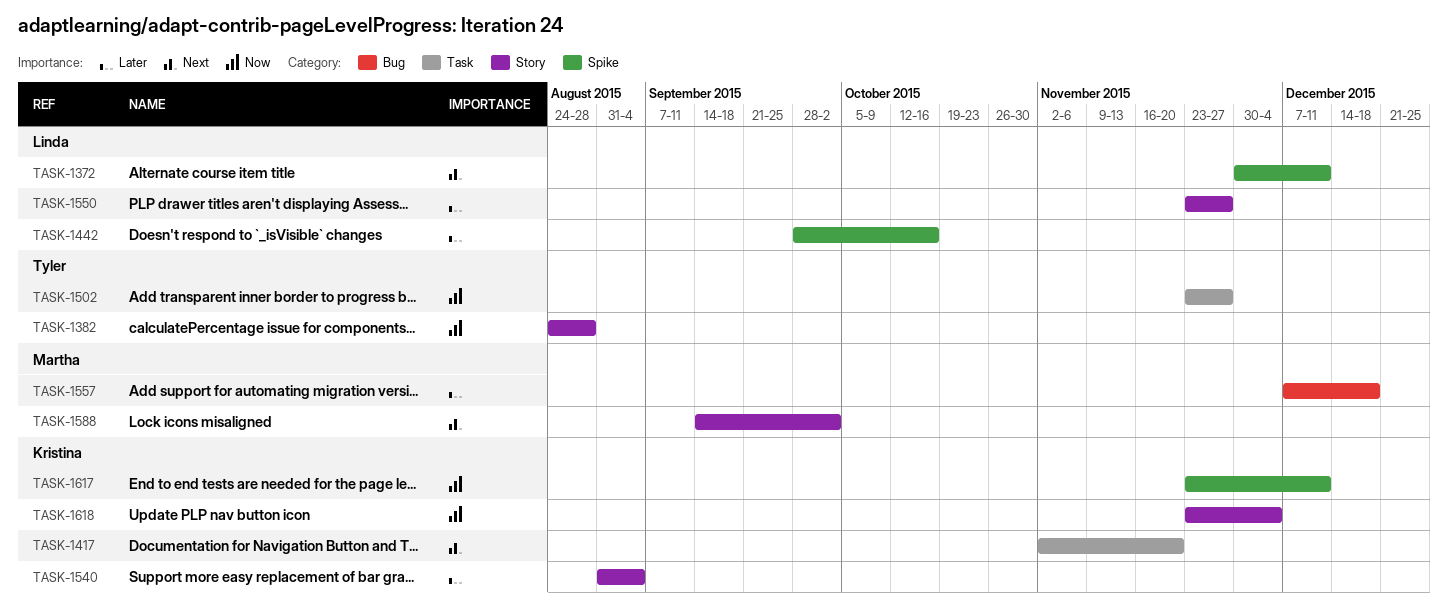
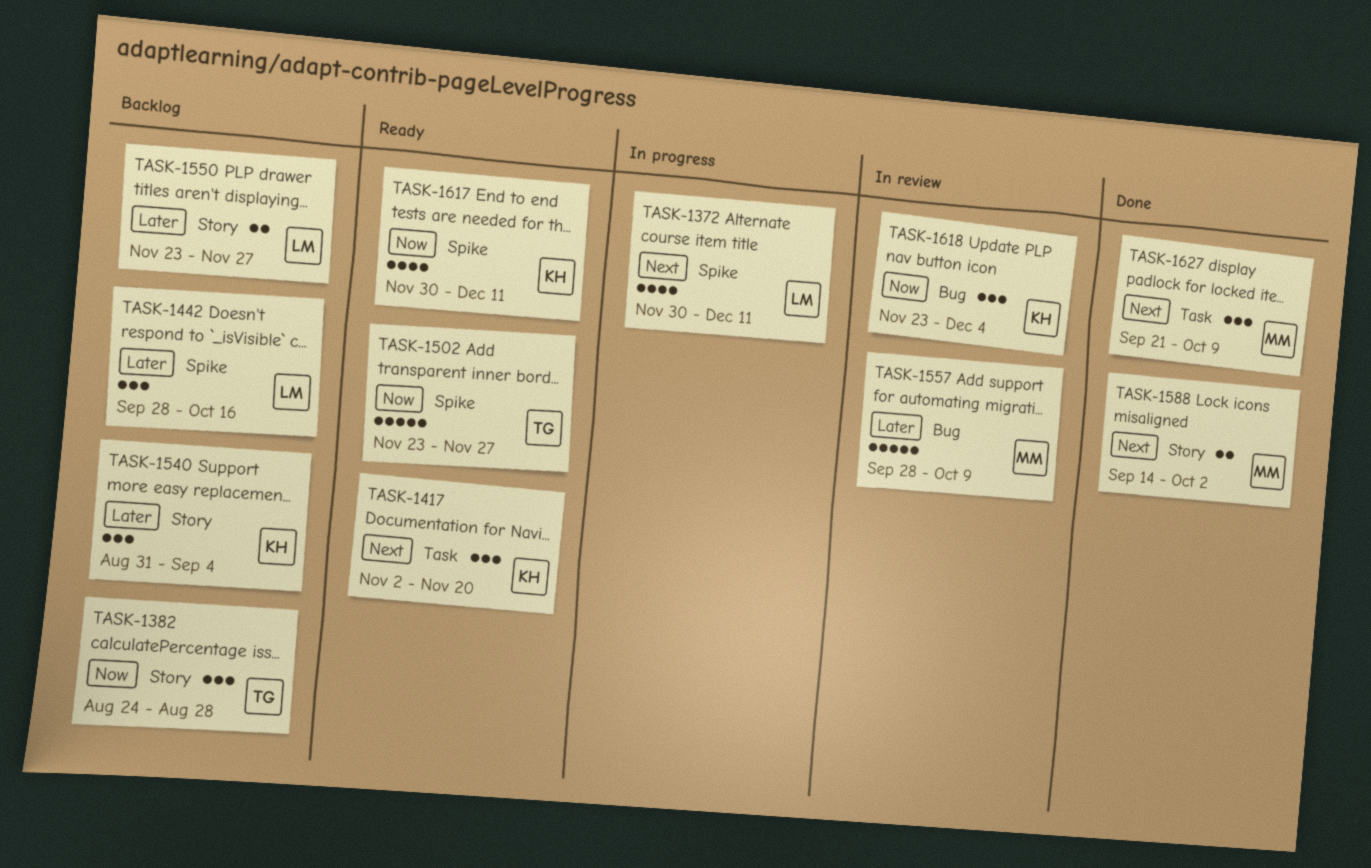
TASK-1502, label: Task -> Spike
TASK-1557, start: Dec 7 -> Sep 28
TASK-1557, due: Dec 18 -> Oct 9
TASK-1617, start: Nov 23 -> Nov 30
TASK-1618, label: Story -> Bug
TASK-1627: none -> present

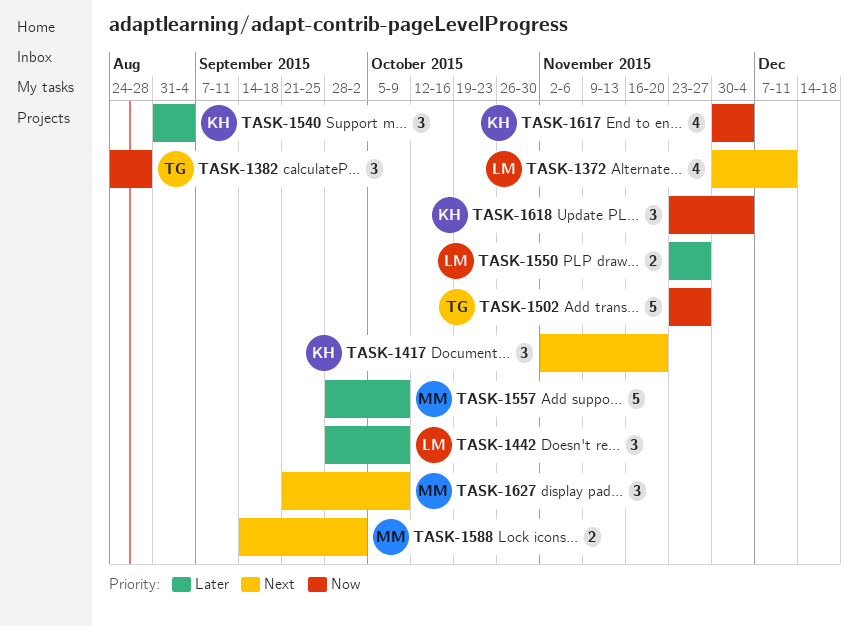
TASK-1442, due: Oct 16 -> Oct 9
TASK-1617, due: Dec 11 -> Dec 4

